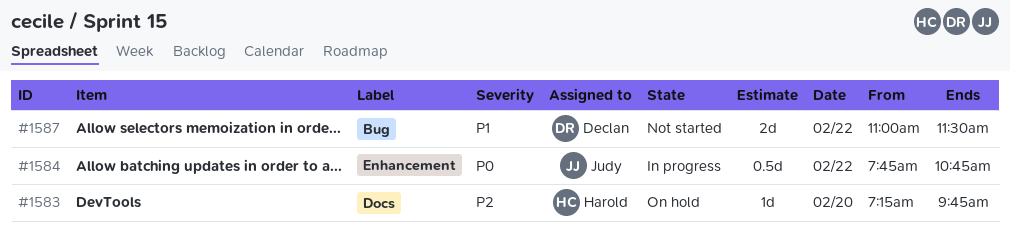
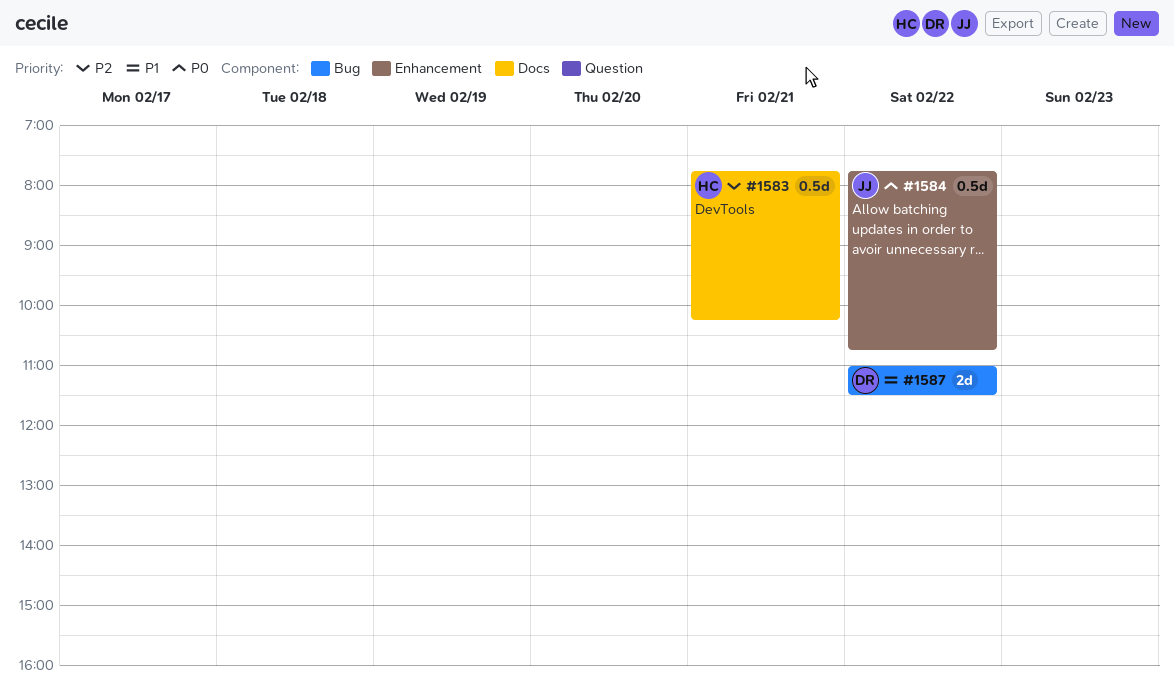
#1583, estimate: 1d -> 0.5d
#1583, day: Feb 20 -> Feb 21
#1583, begins: 07:15 -> 07:45
#1583, ends: 09:45 -> 10:15

